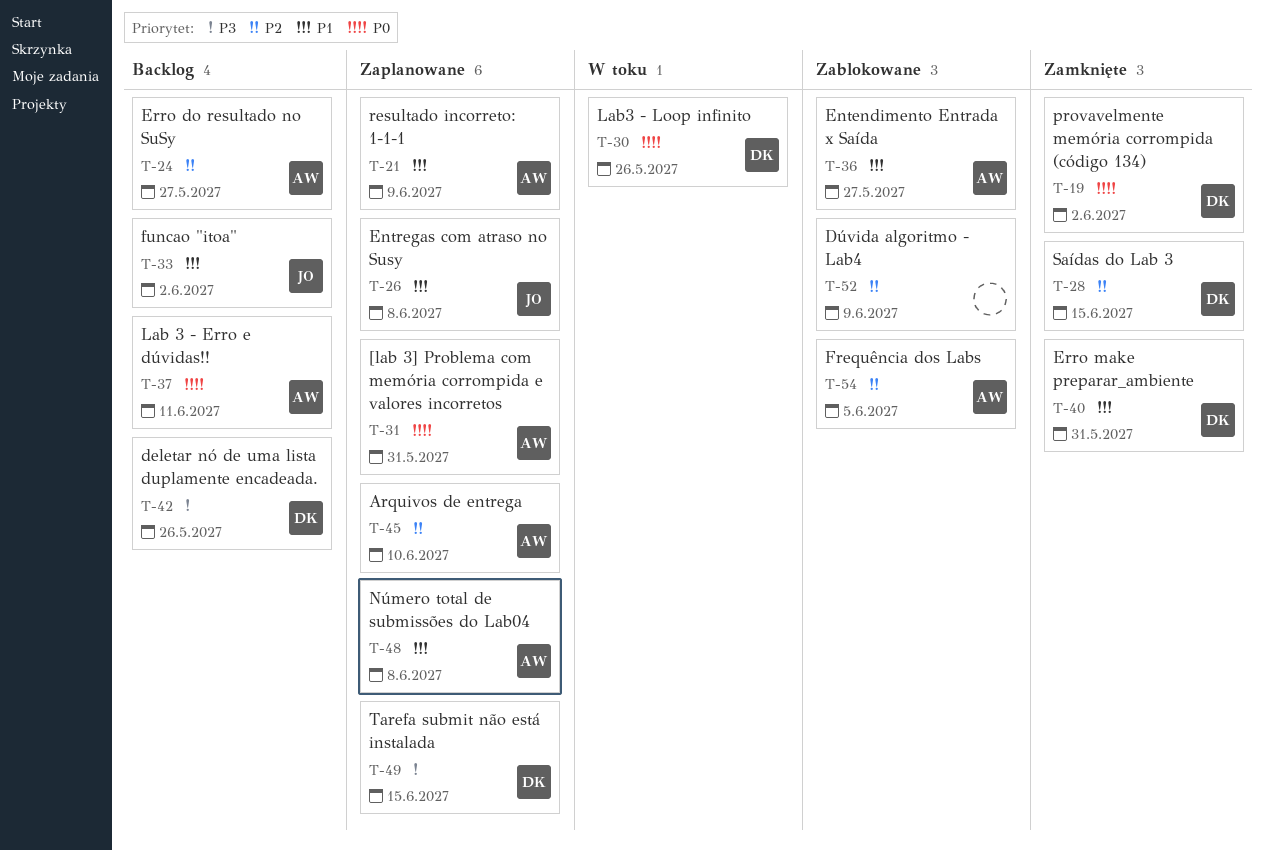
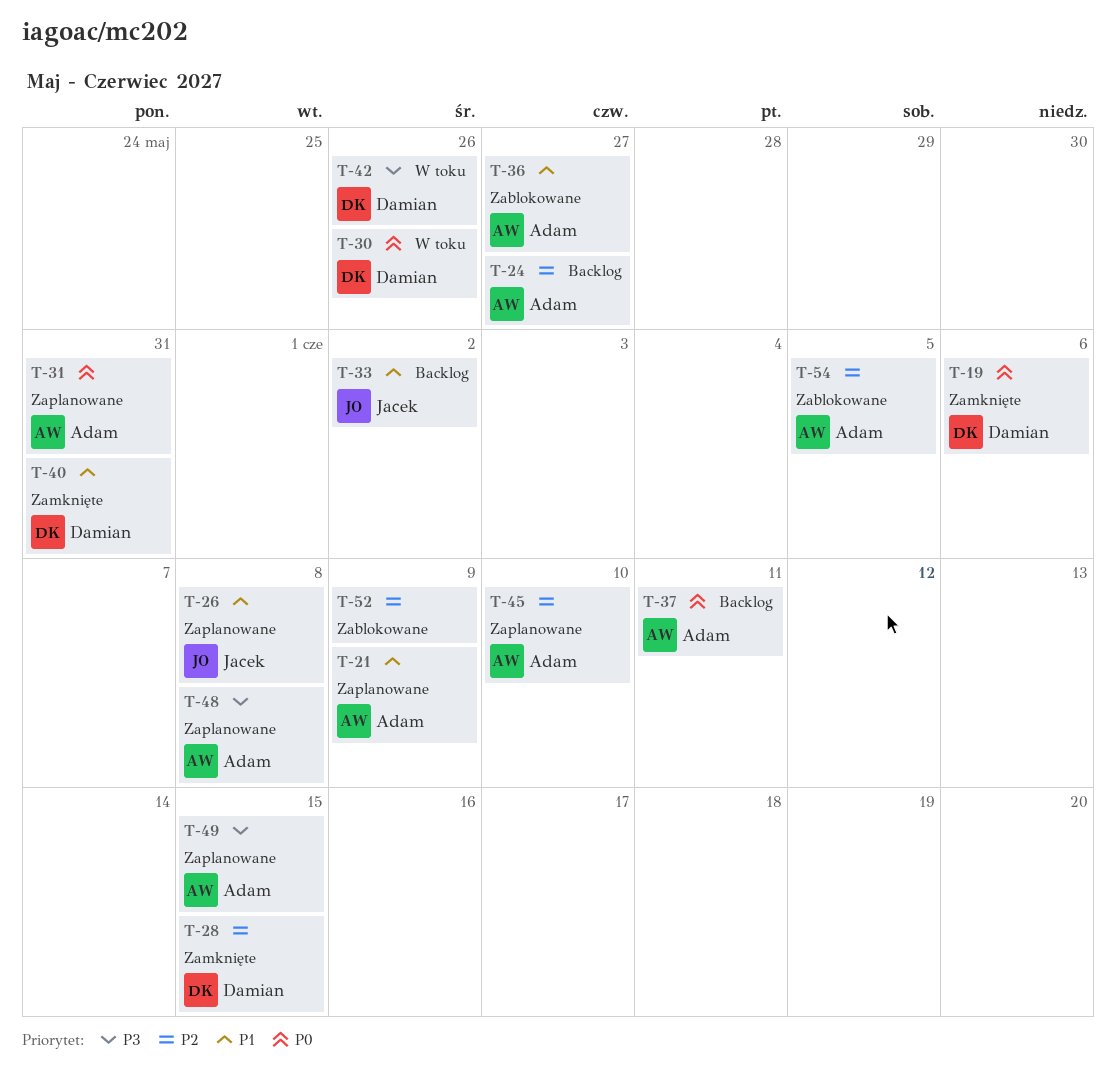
T-19, due: Jun 2 -> Jun 6
T-42, status: Backlog -> W toku
T-48, priority: P1 -> P3
T-49, owner: Damian -> Adam

